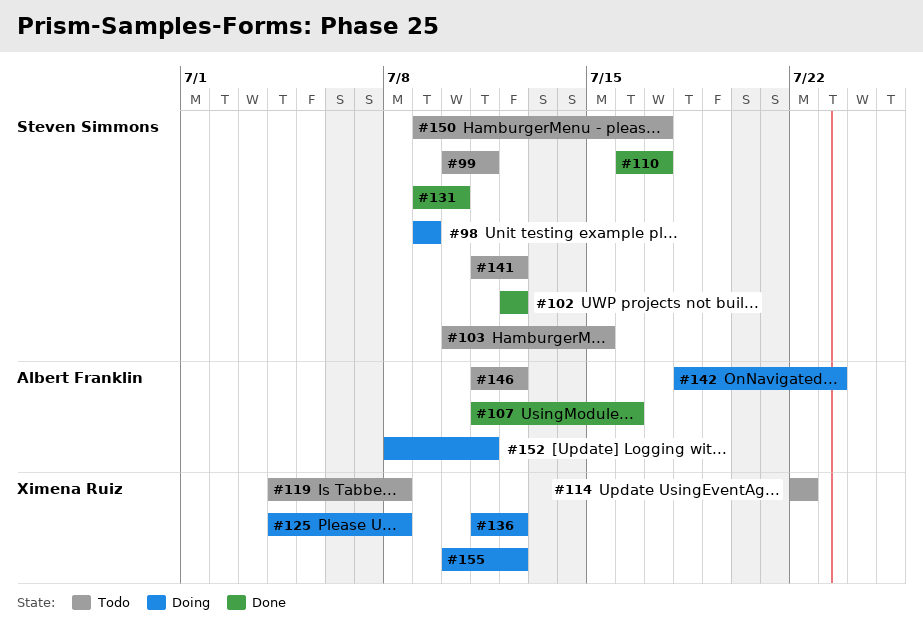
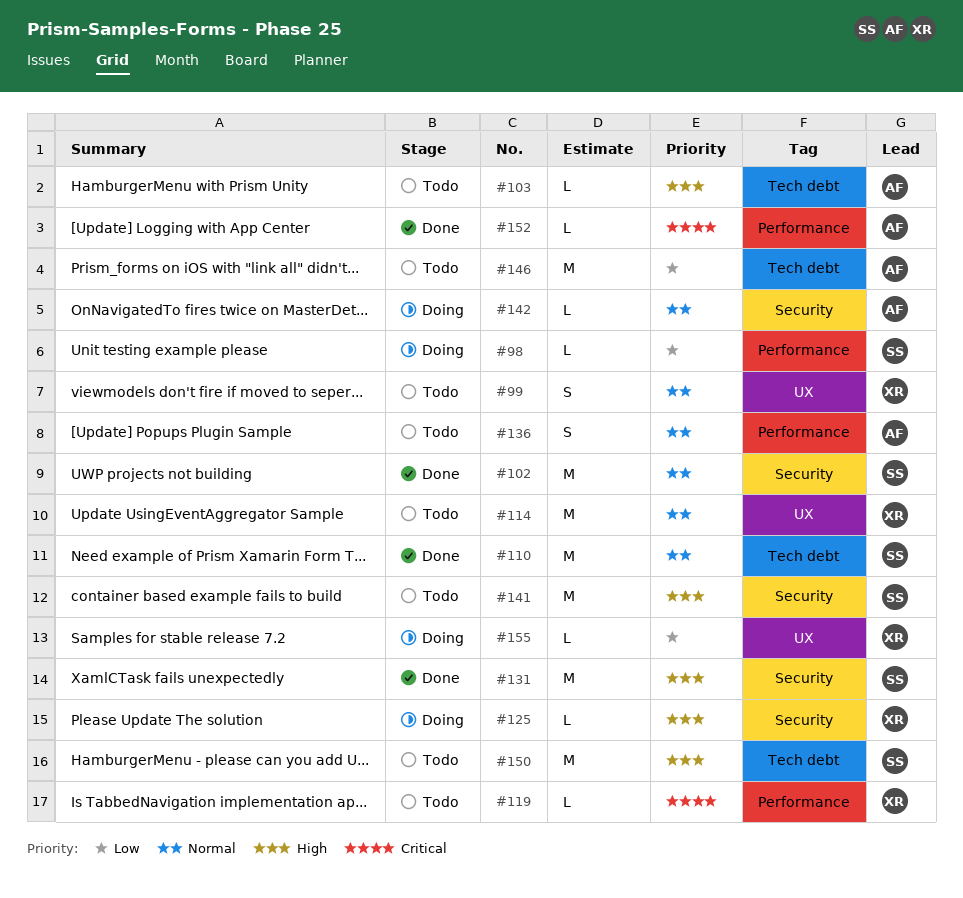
#99, owner: Steven Simmons -> Ximena Ruiz
#103, owner: Steven Simmons -> Albert Franklin
#107: present -> none
#136, status: Doing -> Todo
#136, owner: Ximena Ruiz -> Albert Franklin
#152, status: Doing -> Done

